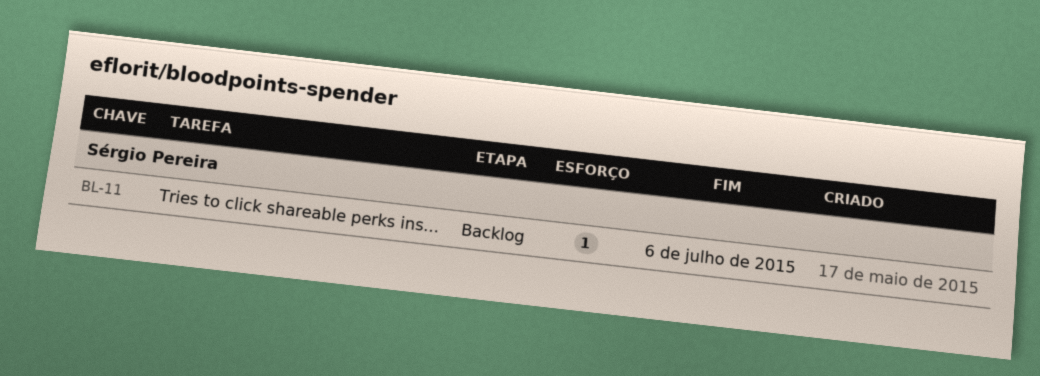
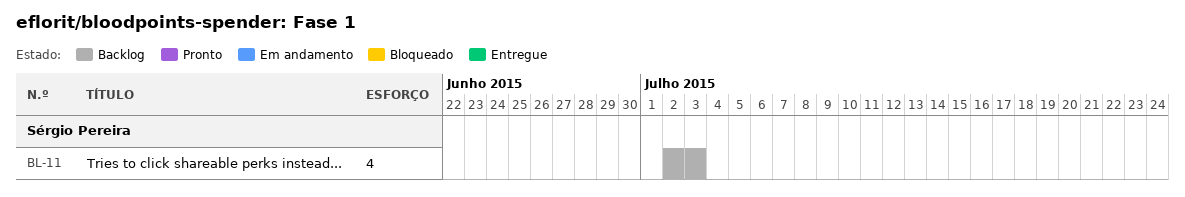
BL-11, estimate: 1 -> 4
BL-11, due: Jul 6 -> Jul 3

